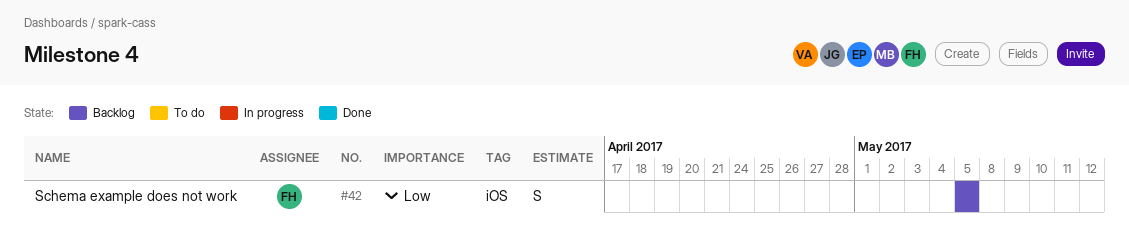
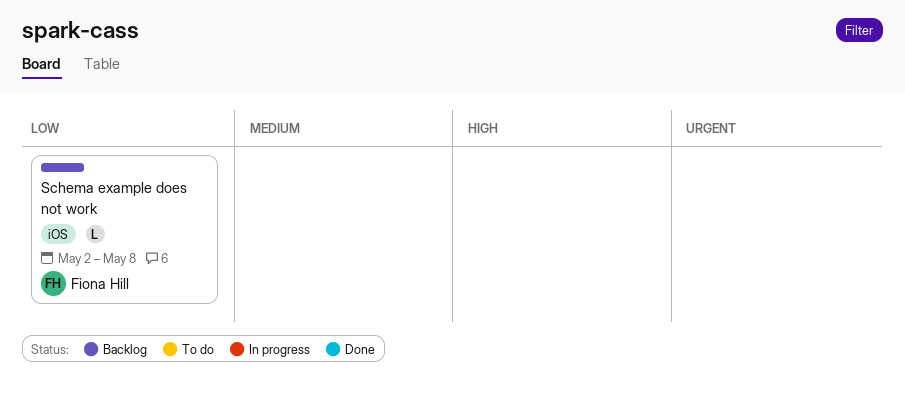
Schema example does not work, estimate: S -> L
Schema example does not work, start: May 5 -> May 2
Schema example does not work, due: May 5 -> May 8

